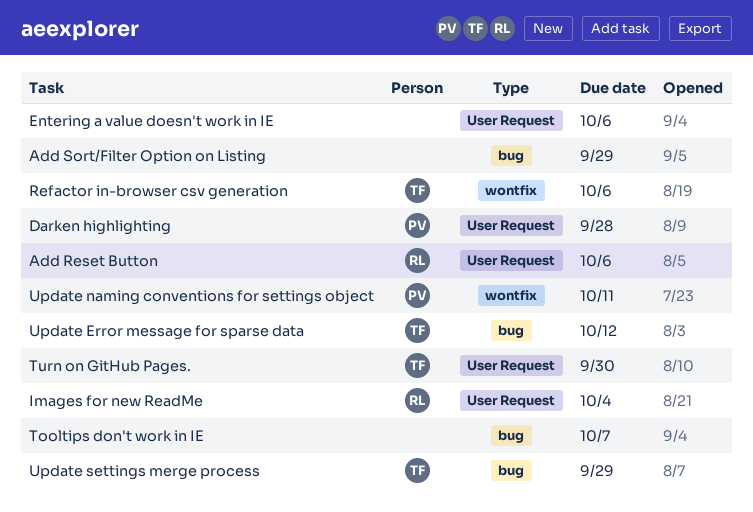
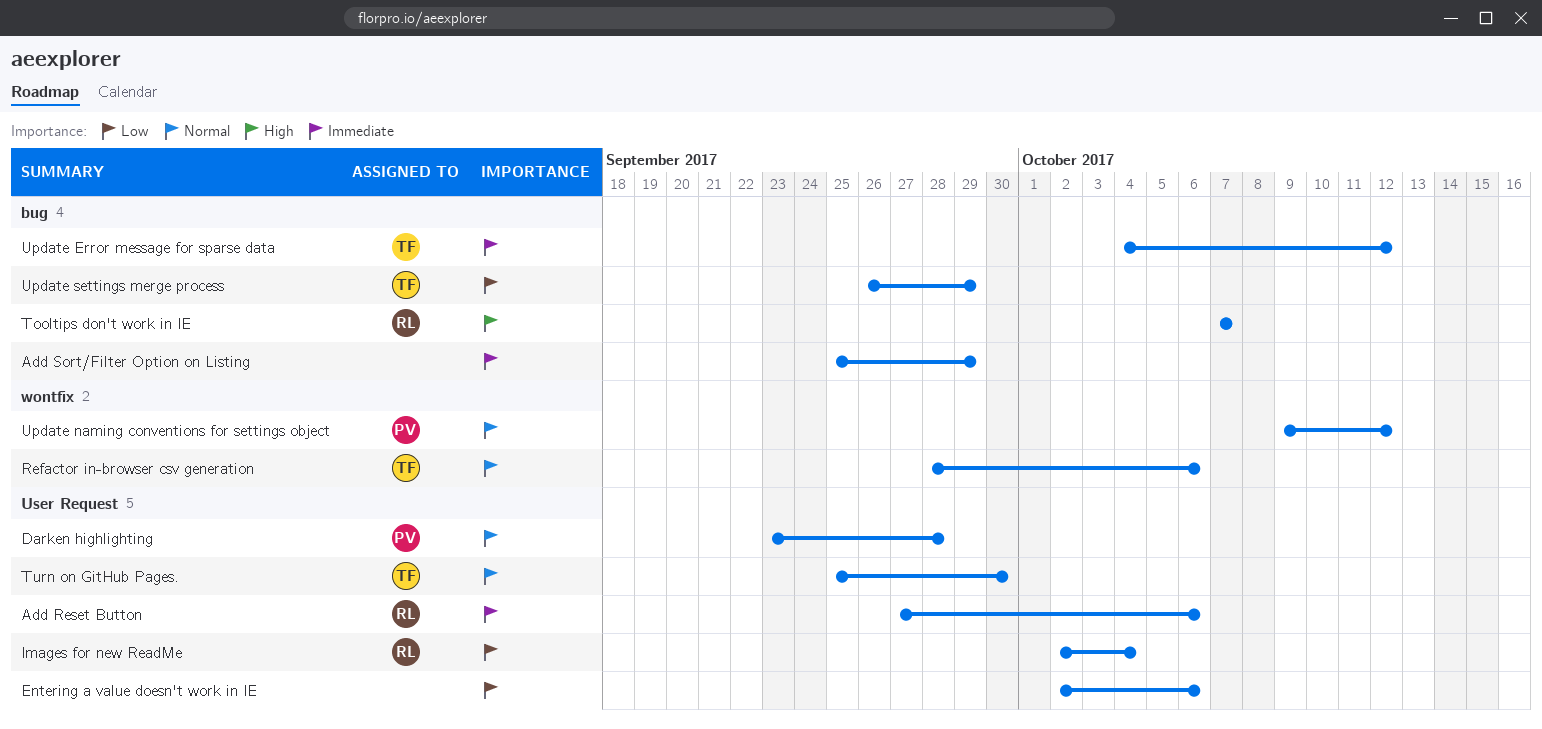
Tooltips don't work in IE, owner: none -> RL
Update naming conventions for settings object, due: Oct 11 -> Oct 12

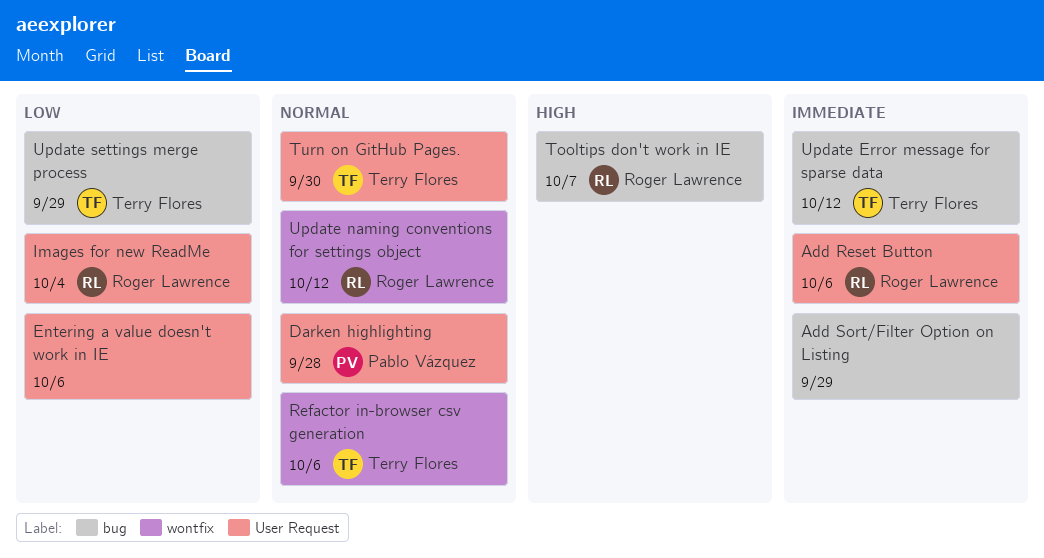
Update naming conventions for settings object, owner: Pablo Vázquez -> Roger Lawrence

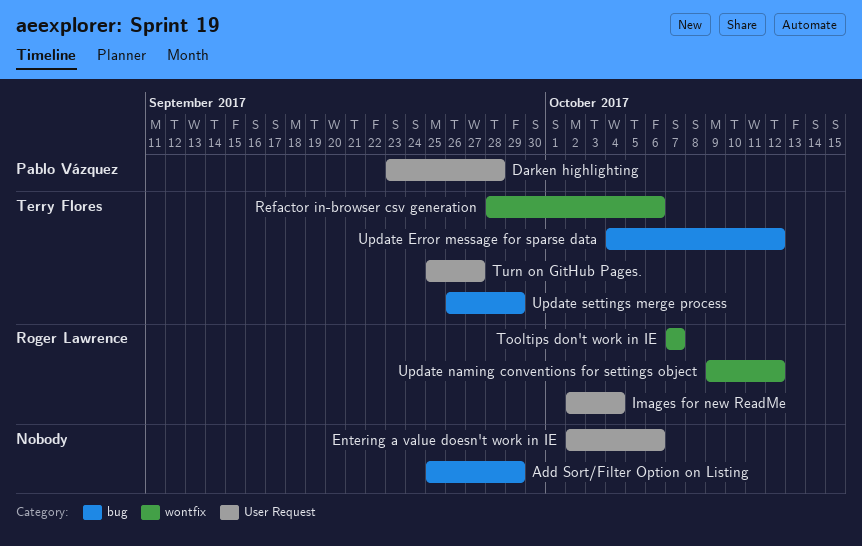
Add Reset Button: present -> none
Tooltips don't work in IE, label: bug -> wontfix
Turn on GitHub Pages., due: Sep 30 -> Sep 27

